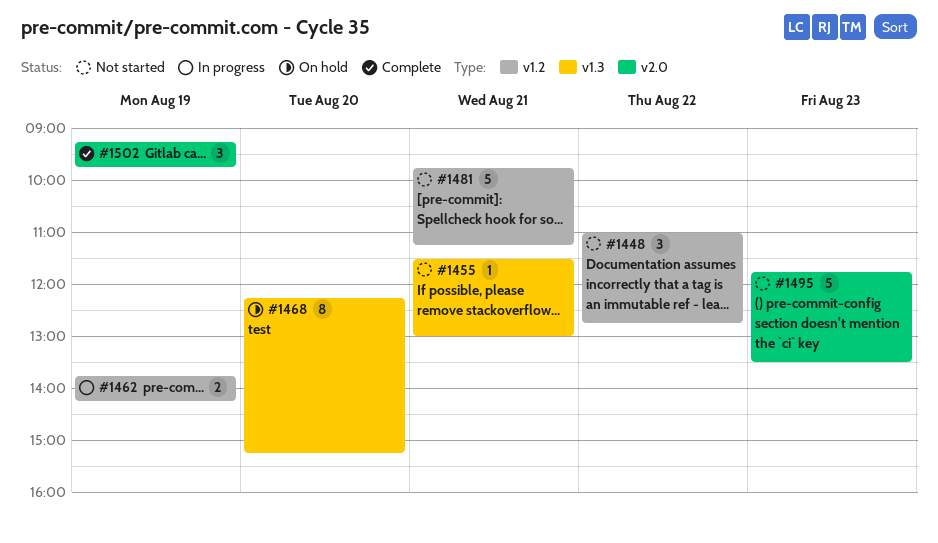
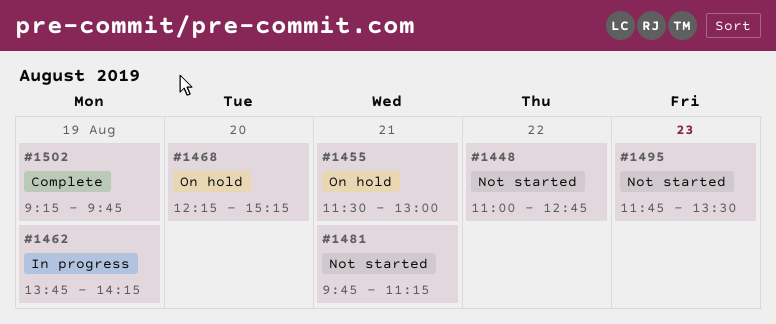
#1455, status: Not started -> On hold

